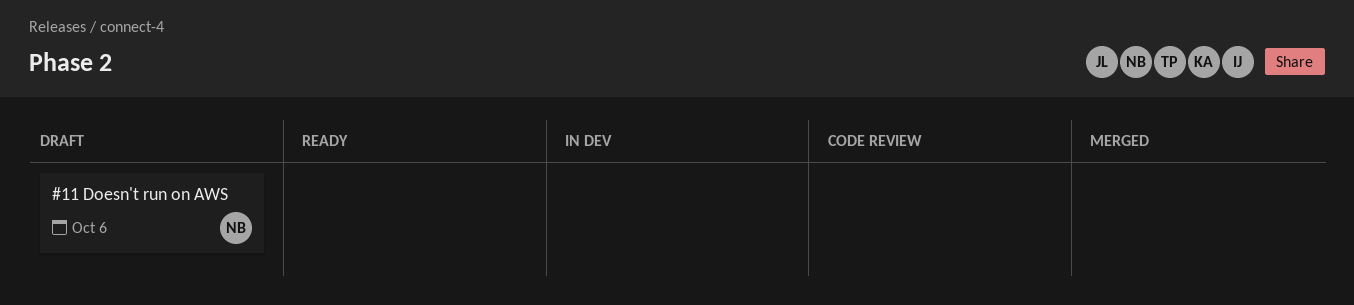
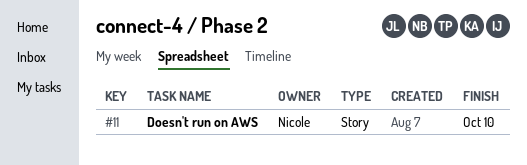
#11, due: Oct 6 -> Oct 10

